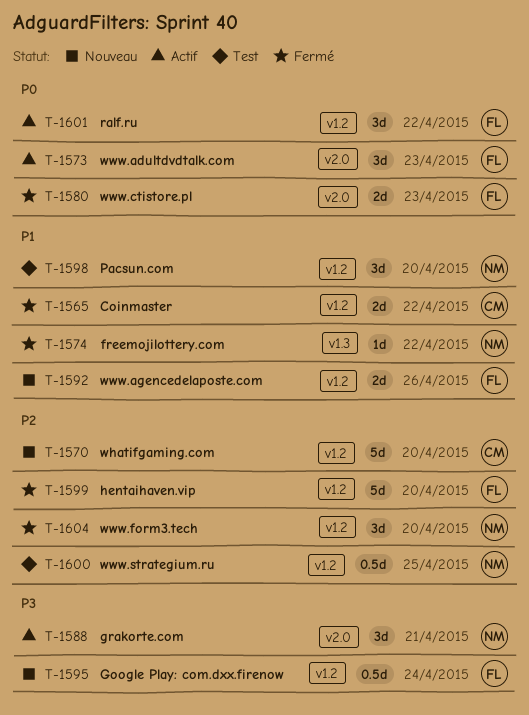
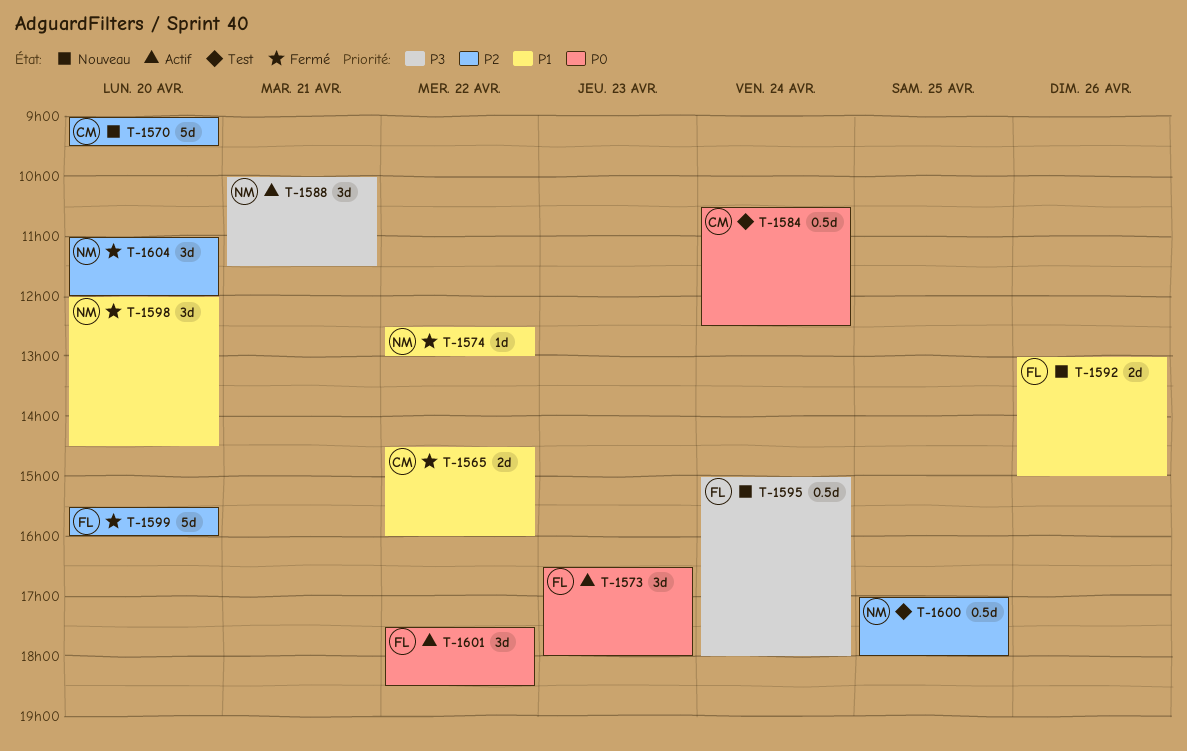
T-1580: present -> none
T-1584: none -> present
T-1598, status: Test -> Fermé

